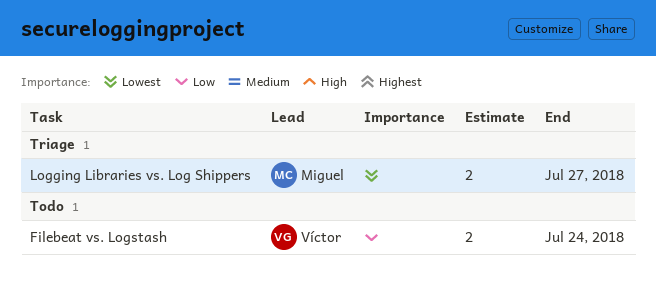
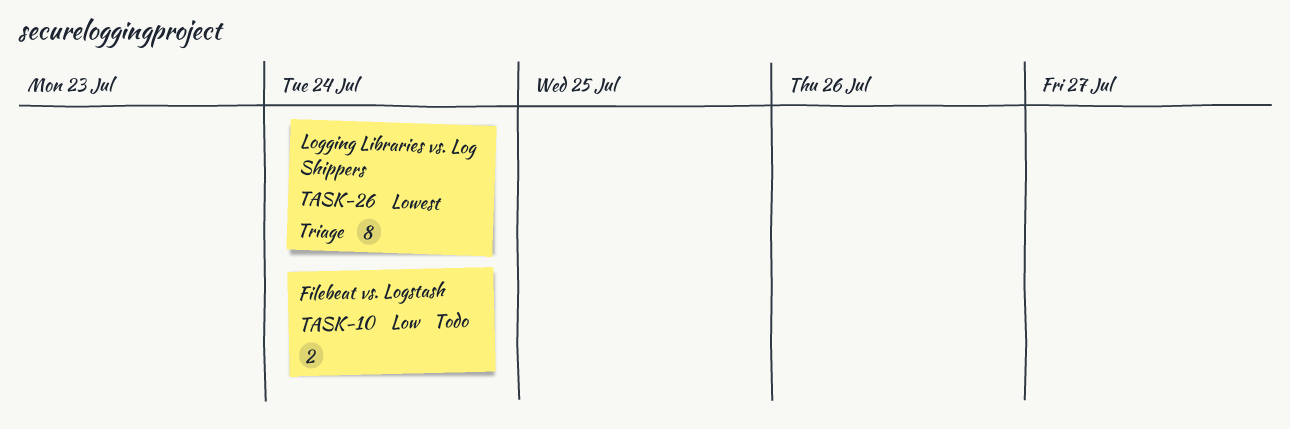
Logging Libraries vs. Log Shippers, estimate: 2 -> 8
Logging Libraries vs. Log Shippers, due: Jul 27 -> Jul 24

